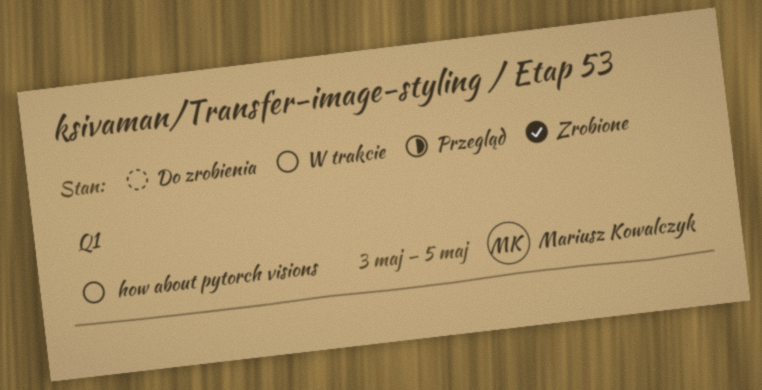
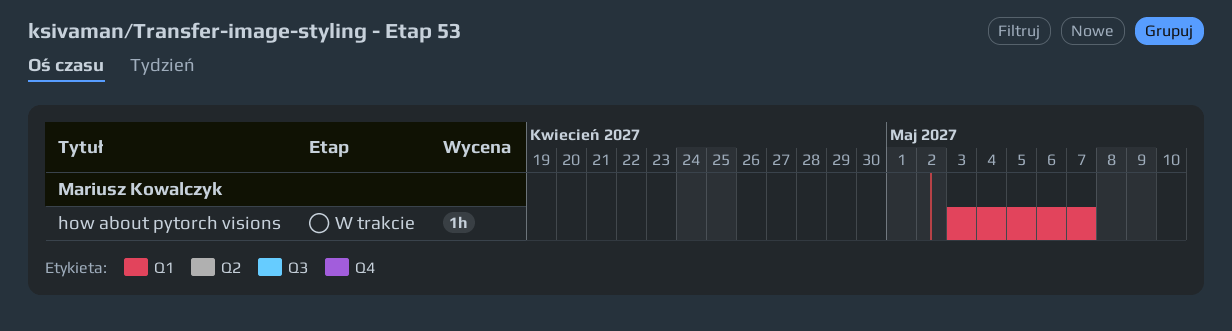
how about pytorch visions, due: May 5 -> May 7

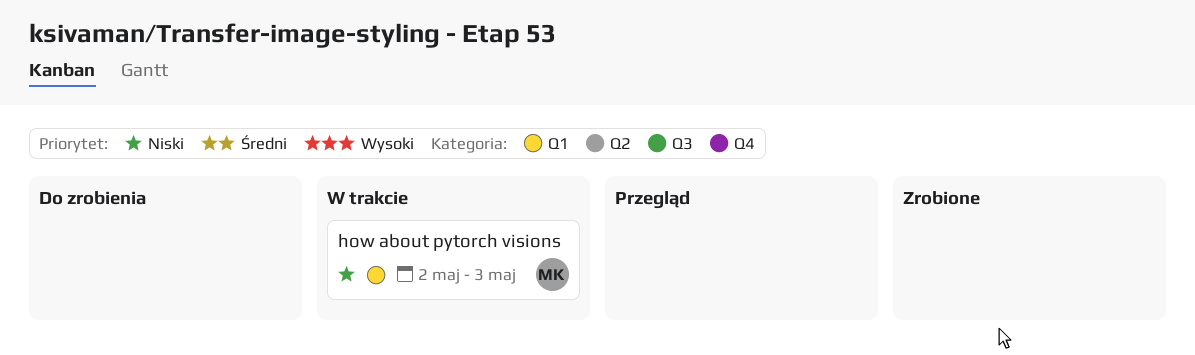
how about pytorch visions, start: May 3 -> May 2
how about pytorch visions, due: May 7 -> May 3

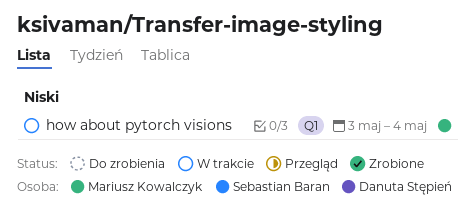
how about pytorch visions, start: May 2 -> May 3
how about pytorch visions, due: May 3 -> May 4

